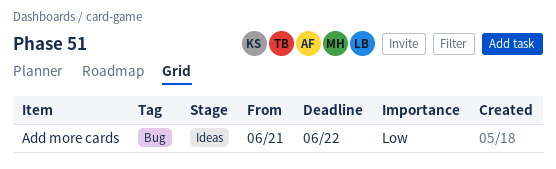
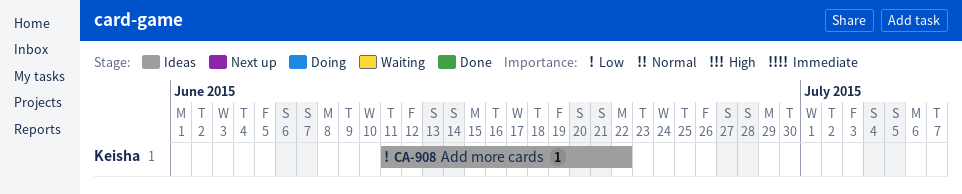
Add more cards, start: Jun 21 -> Jun 11

